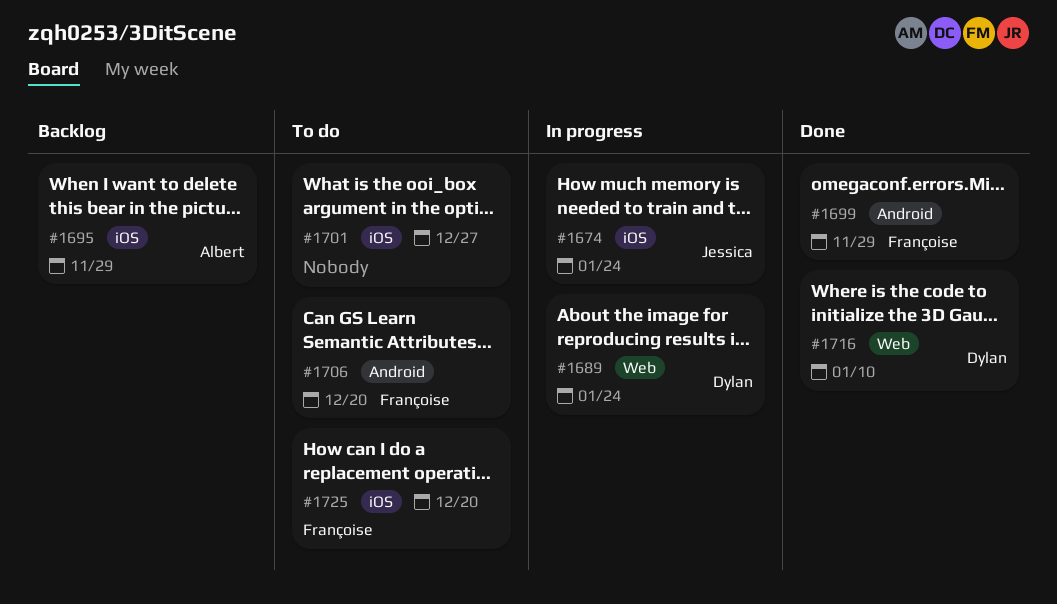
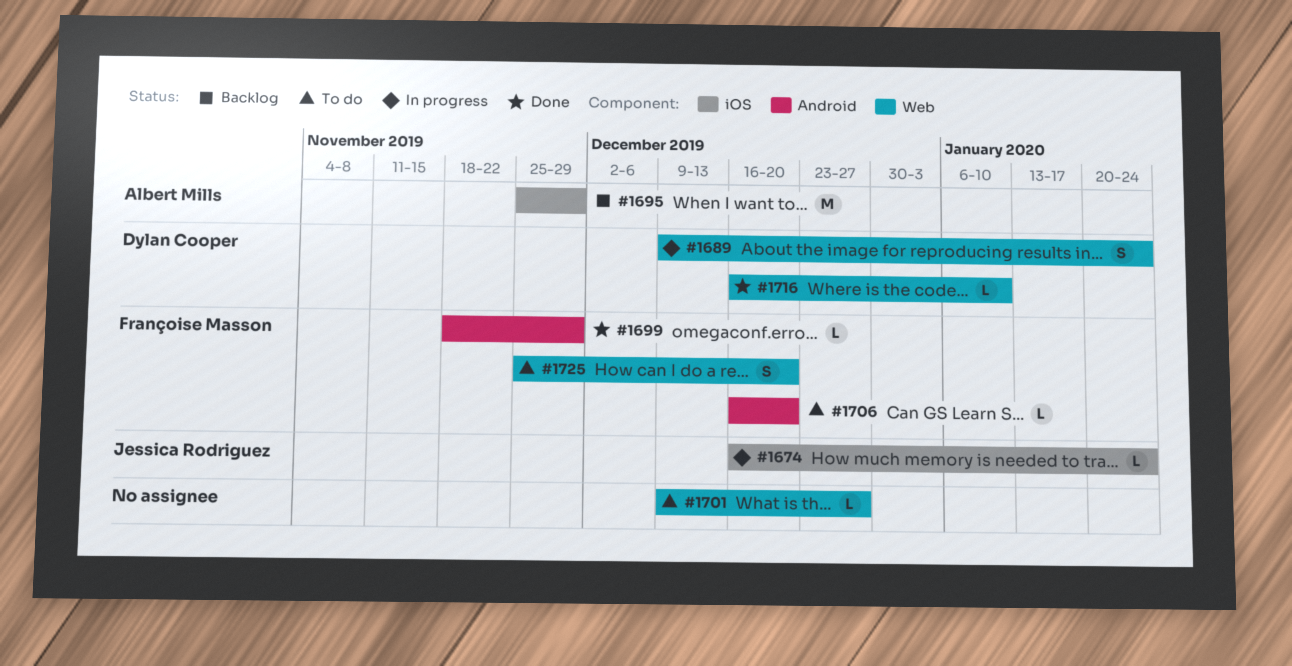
#1701, label: iOS -> Web
#1725, label: iOS -> Web

